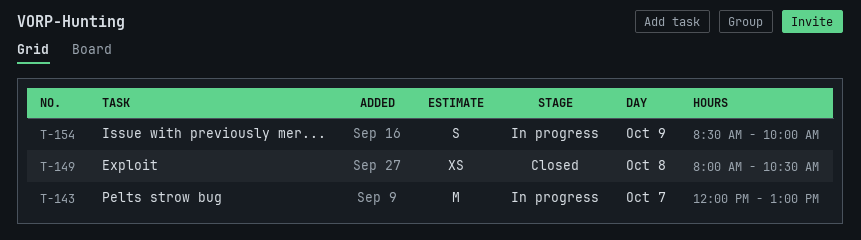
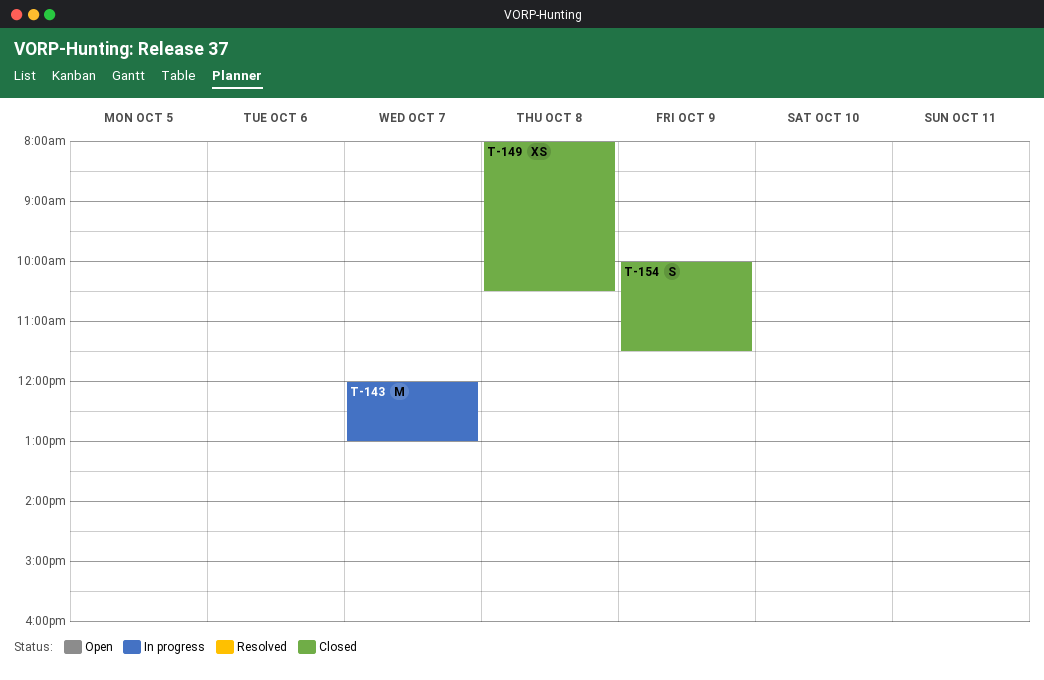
T-154, status: In progress -> Closed
T-154, begins: 08:30 -> 10:00
T-154, ends: 10:00 -> 11:30

